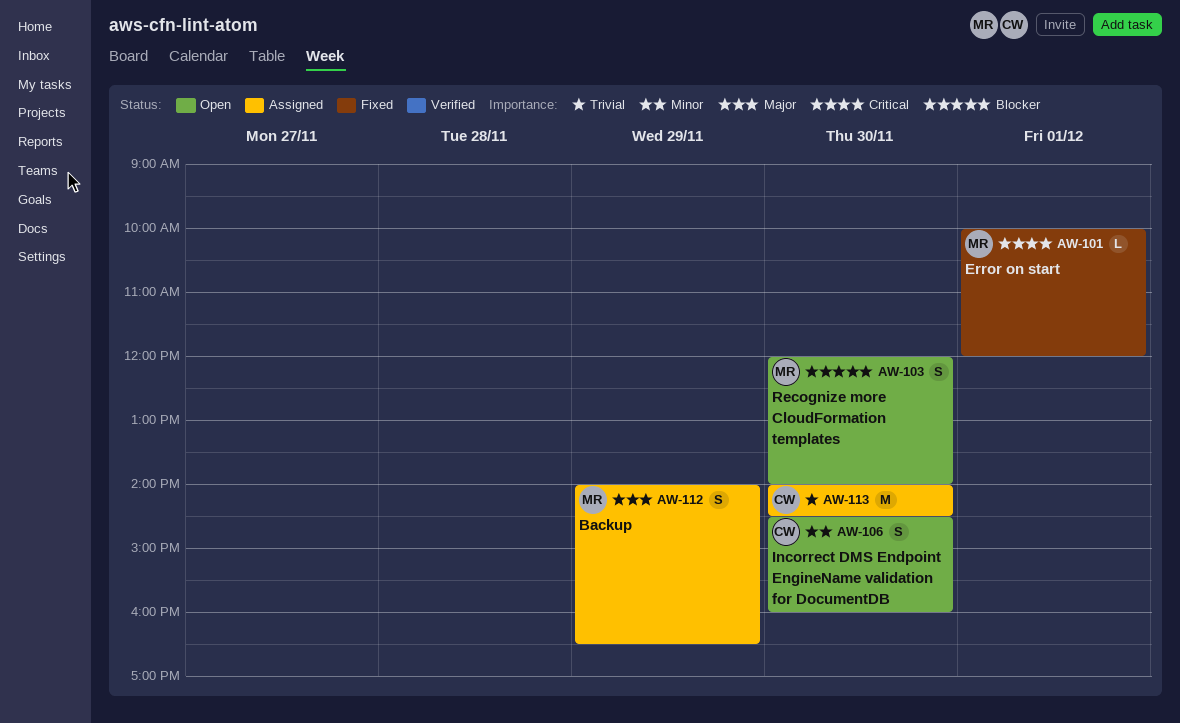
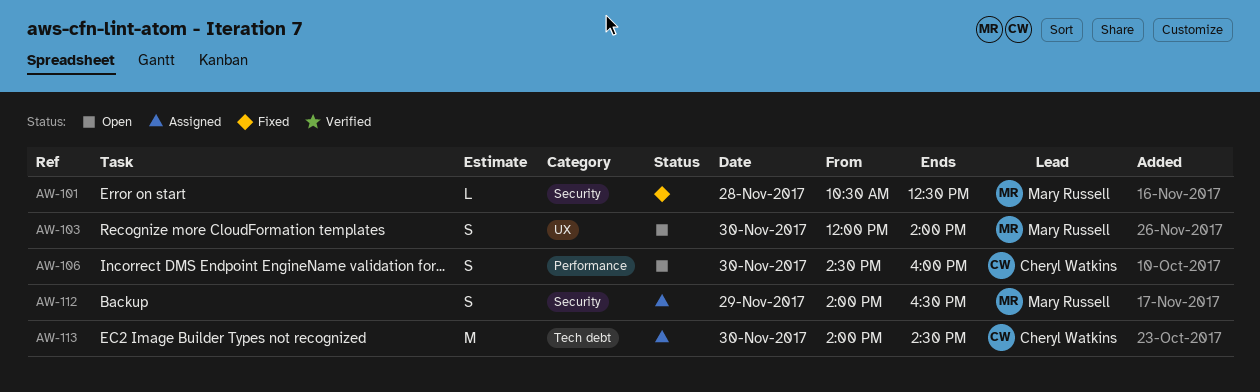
AW-101, day: Dec 1 -> Nov 28
AW-101, begins: 10:00 -> 10:30
AW-101, ends: 12:00 -> 12:30

